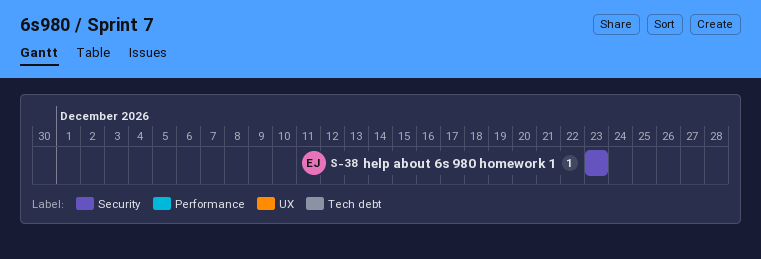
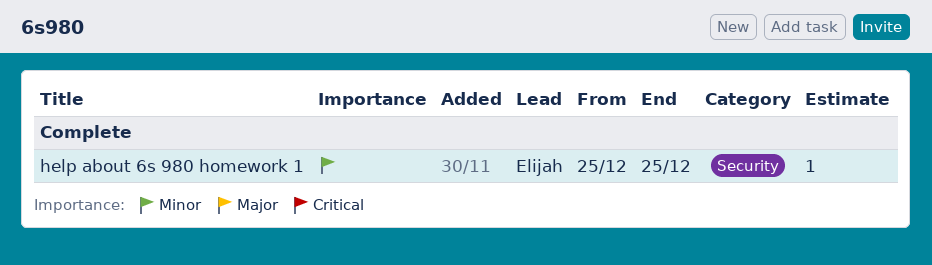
help about 6s 980 homework 1, start: Dec 23 -> Dec 25
help about 6s 980 homework 1, due: Dec 23 -> Dec 25

